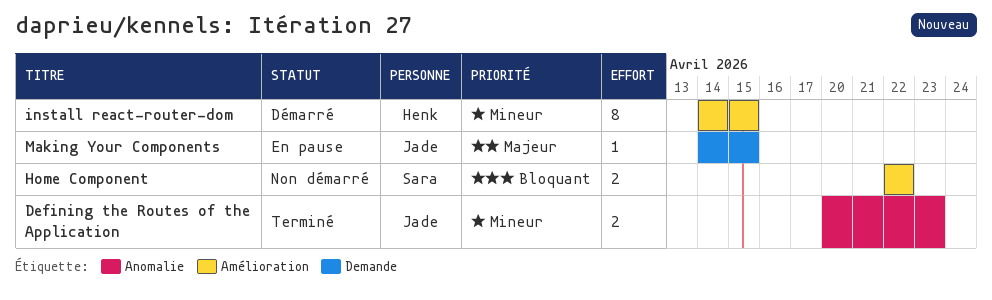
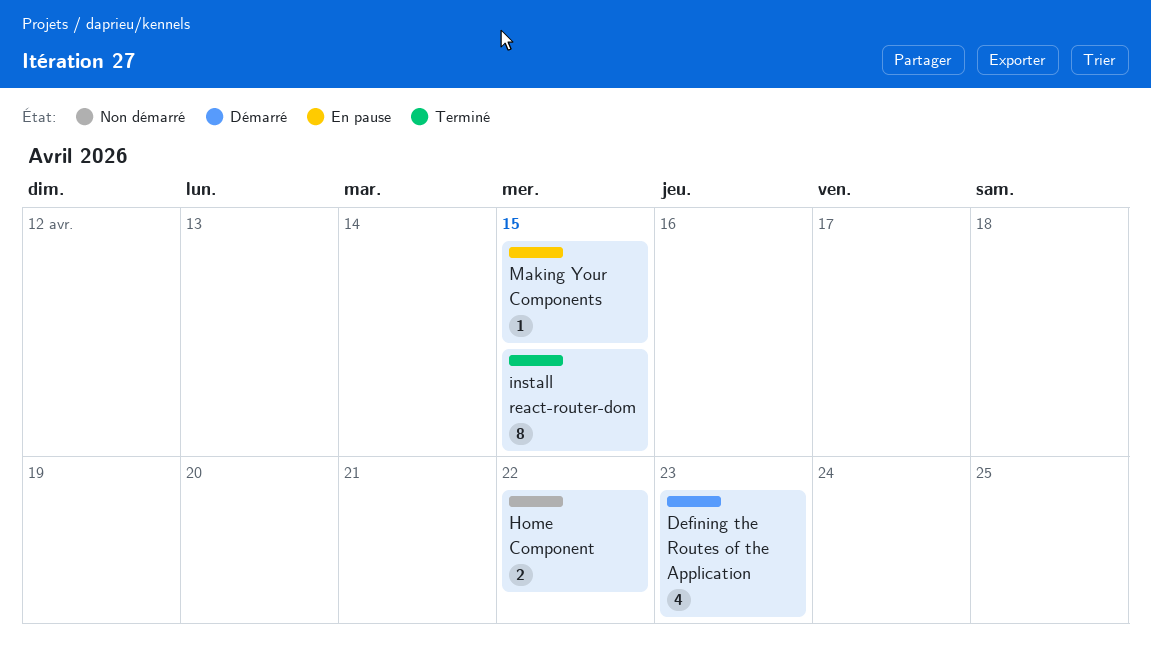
Defining the Routes of the Application, status: Terminé -> Démarré
Defining the Routes of the Application, estimate: 2 -> 4
install react-router-dom, status: Démarré -> Terminé

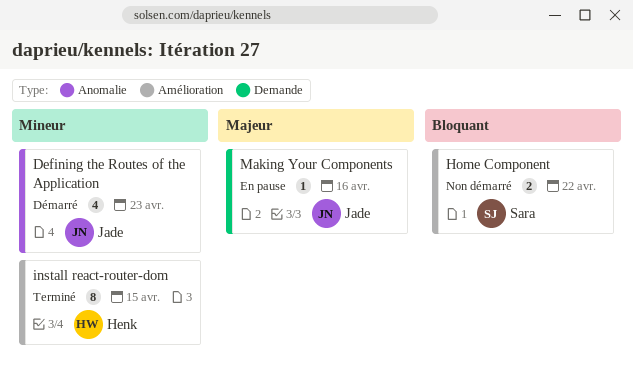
Making Your Components, due: Apr 15 -> Apr 16

